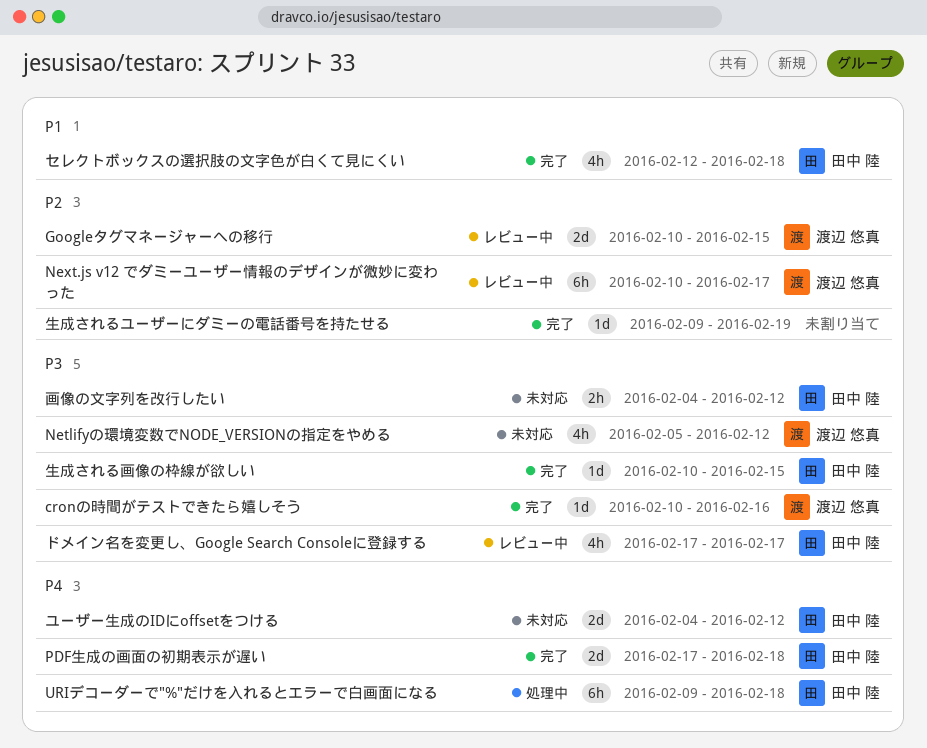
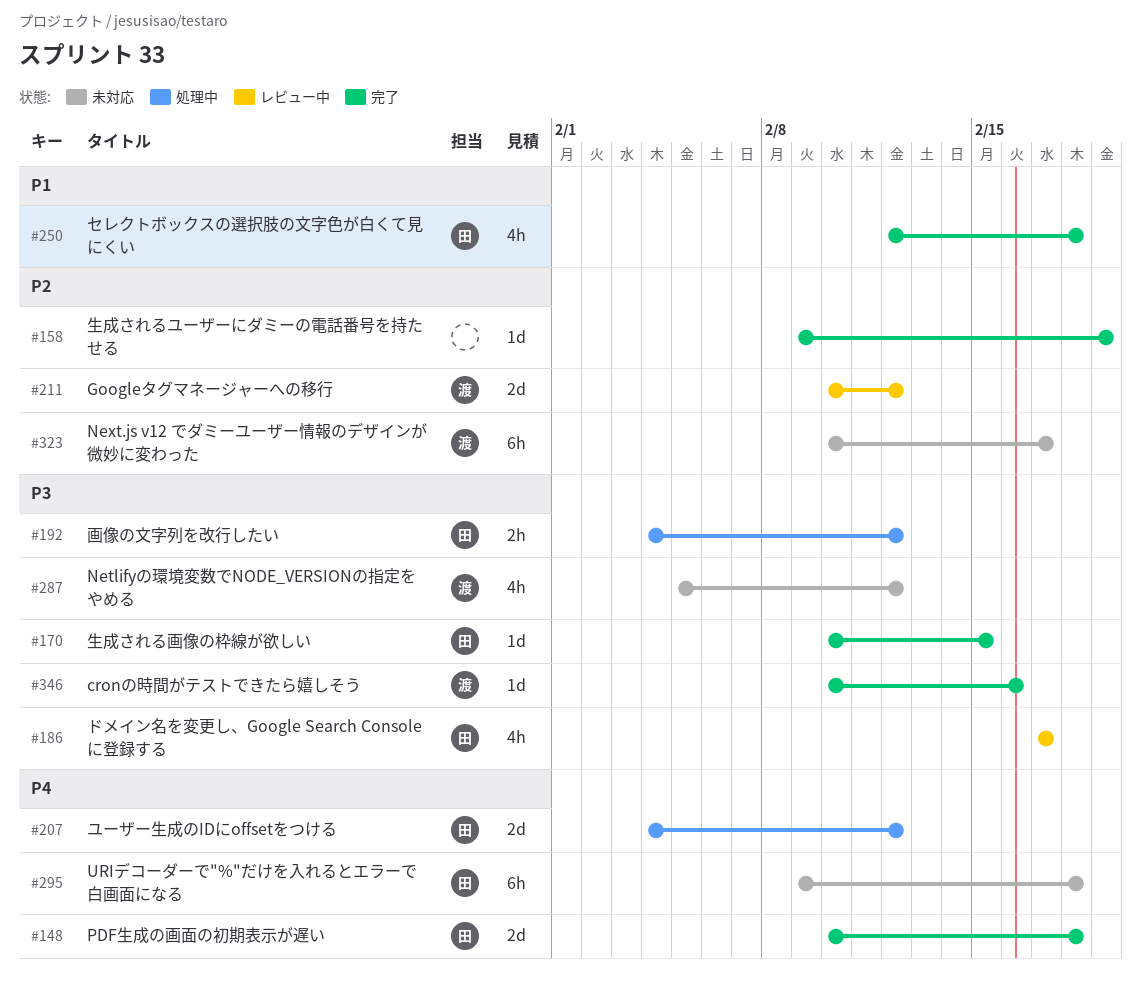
Googleタグマネージャーへの移行, due: Feb 15 -> Feb 12
Next.js v12 でダミーユーザー情報のデザインが微妙に変わった, status: レビュー中 -> 未対応
PDF生成の画面の初期表示が遅い, start: Feb 17 -> Feb 10
URIデコーダーで"%"だけを入れるとエラーで白画面になる, status: 処理中 -> 未対応
ユーザー生成のIDにoffsetをつける, status: 未対応 -> 処理中
画像の文字列を改行したい, status: 未対応 -> 処理中

